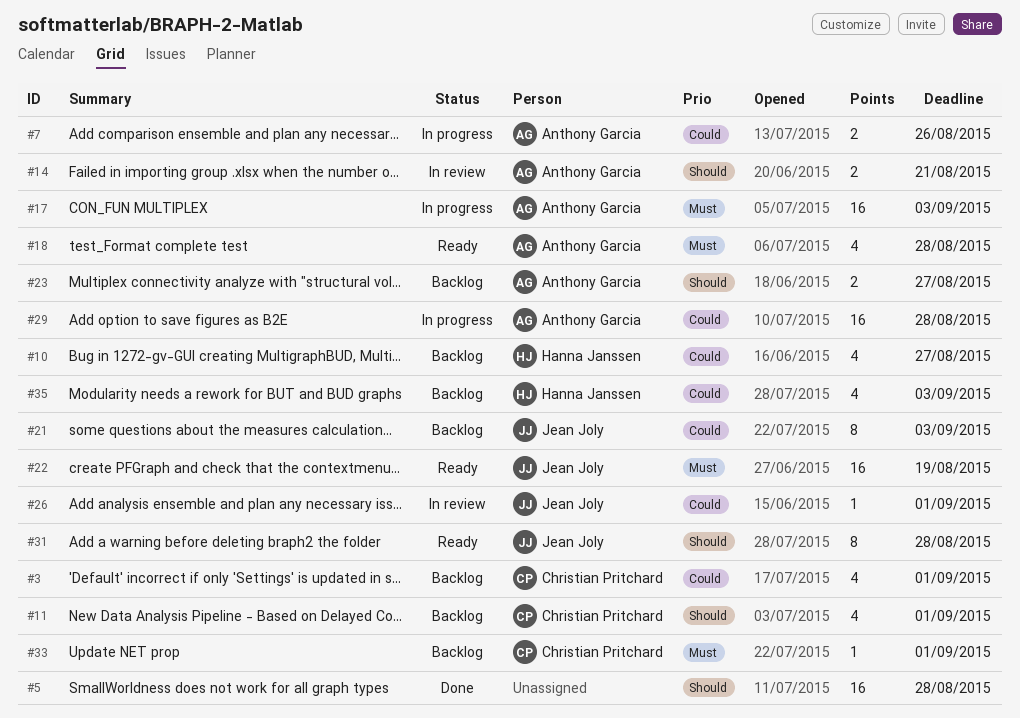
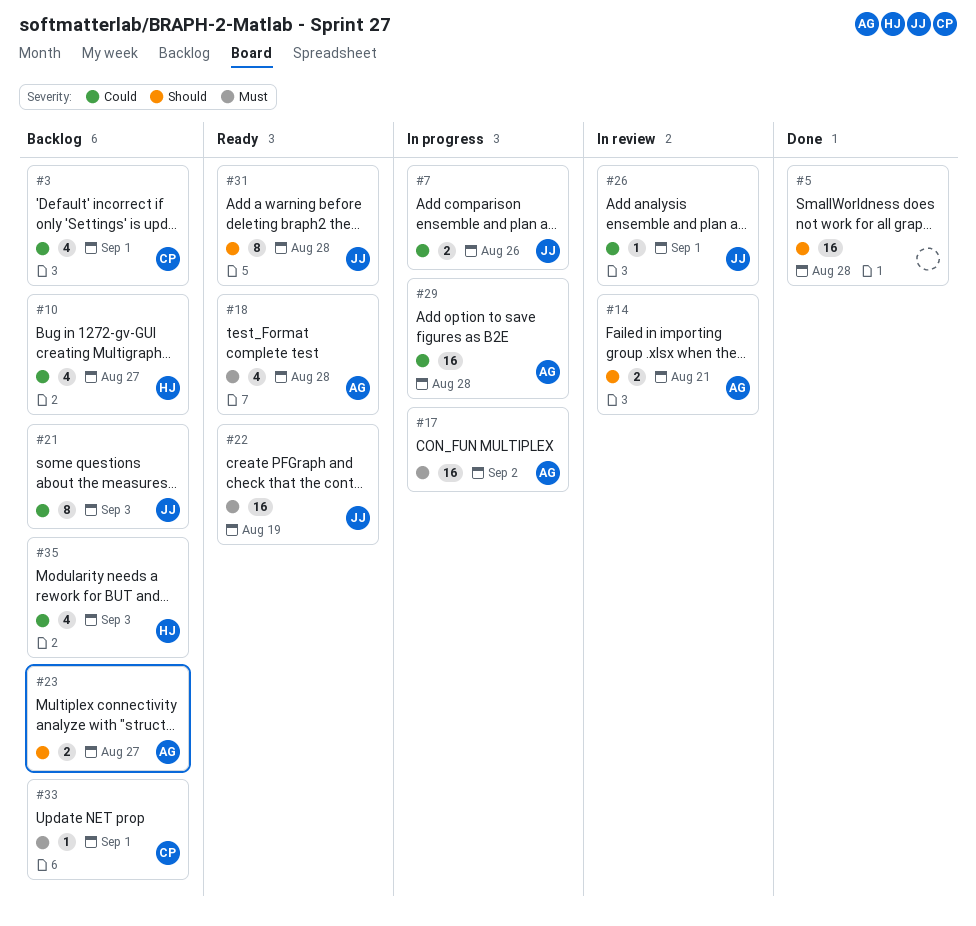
#7, owner: Anthony Garcia -> Jean Joly
#11: present -> none
#17, due: Sep 3 -> Sep 2

